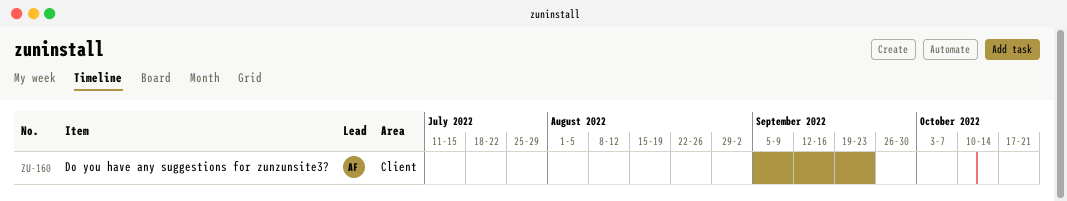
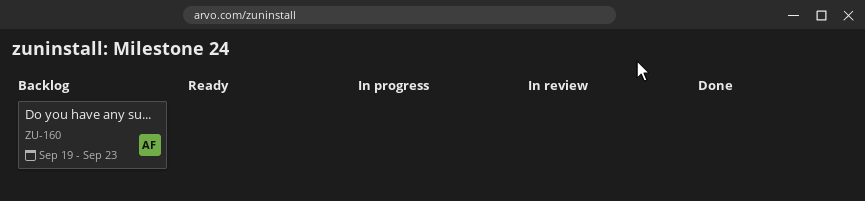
ZU-160, start: Sep 5 -> Sep 19

